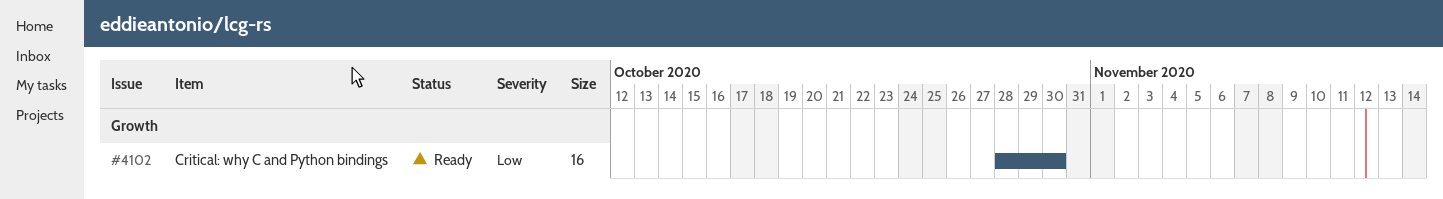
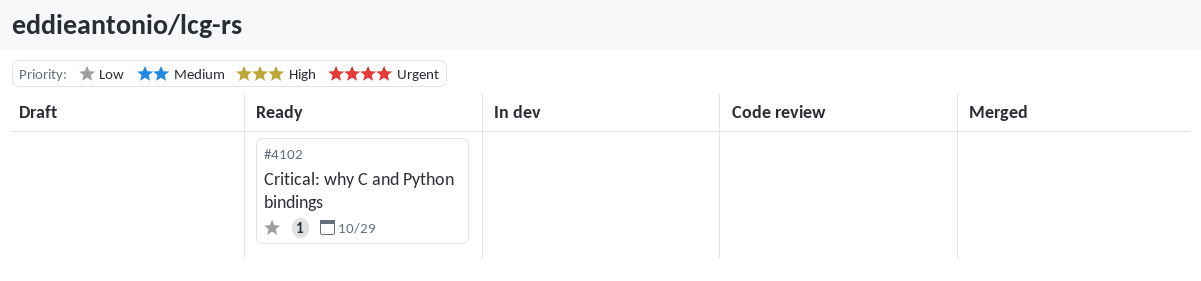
#4102, estimate: 16 -> 1
#4102, due: Oct 30 -> Oct 29

